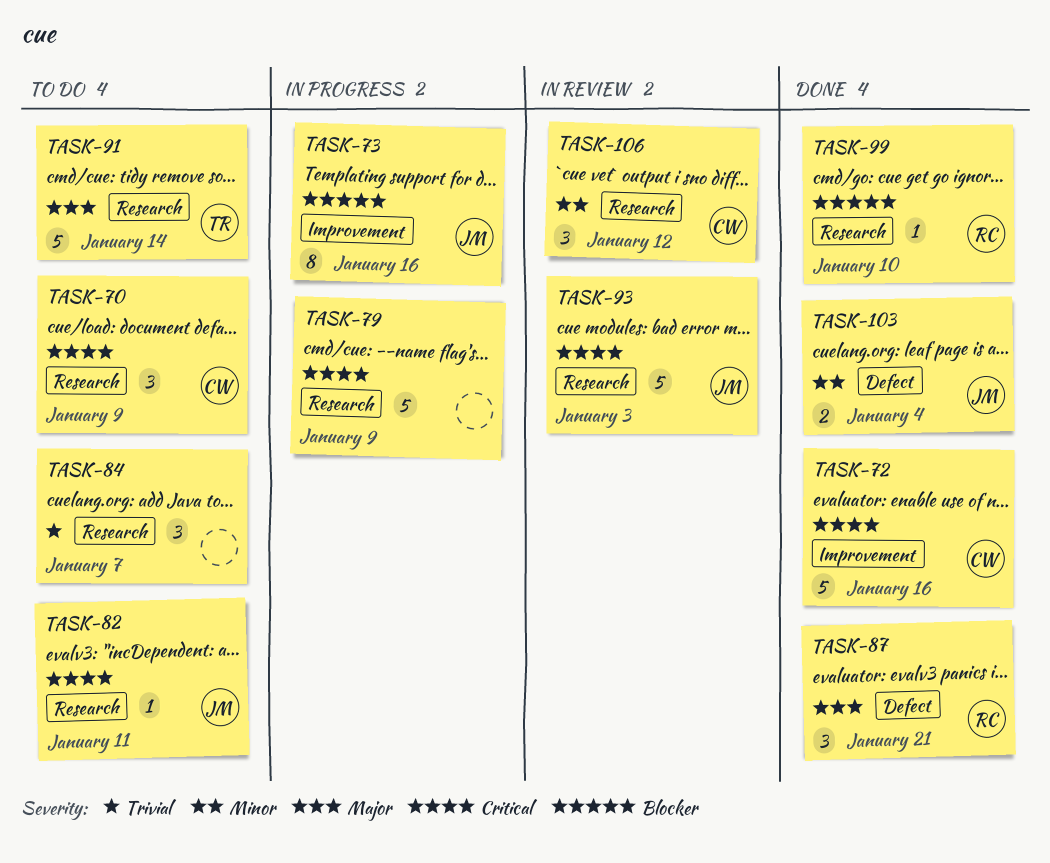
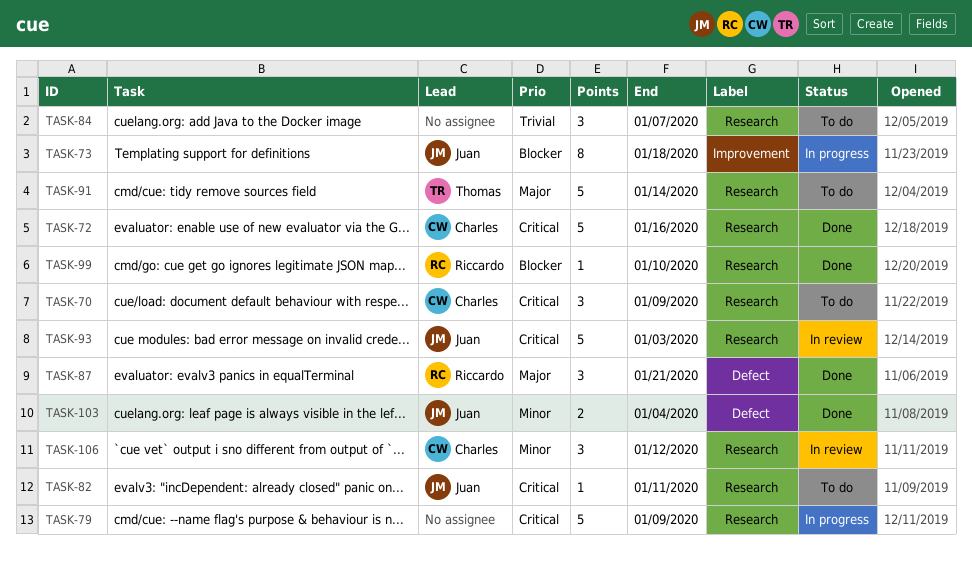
TASK-72, label: Improvement -> Research
TASK-73, due: Jan 16 -> Jan 18

